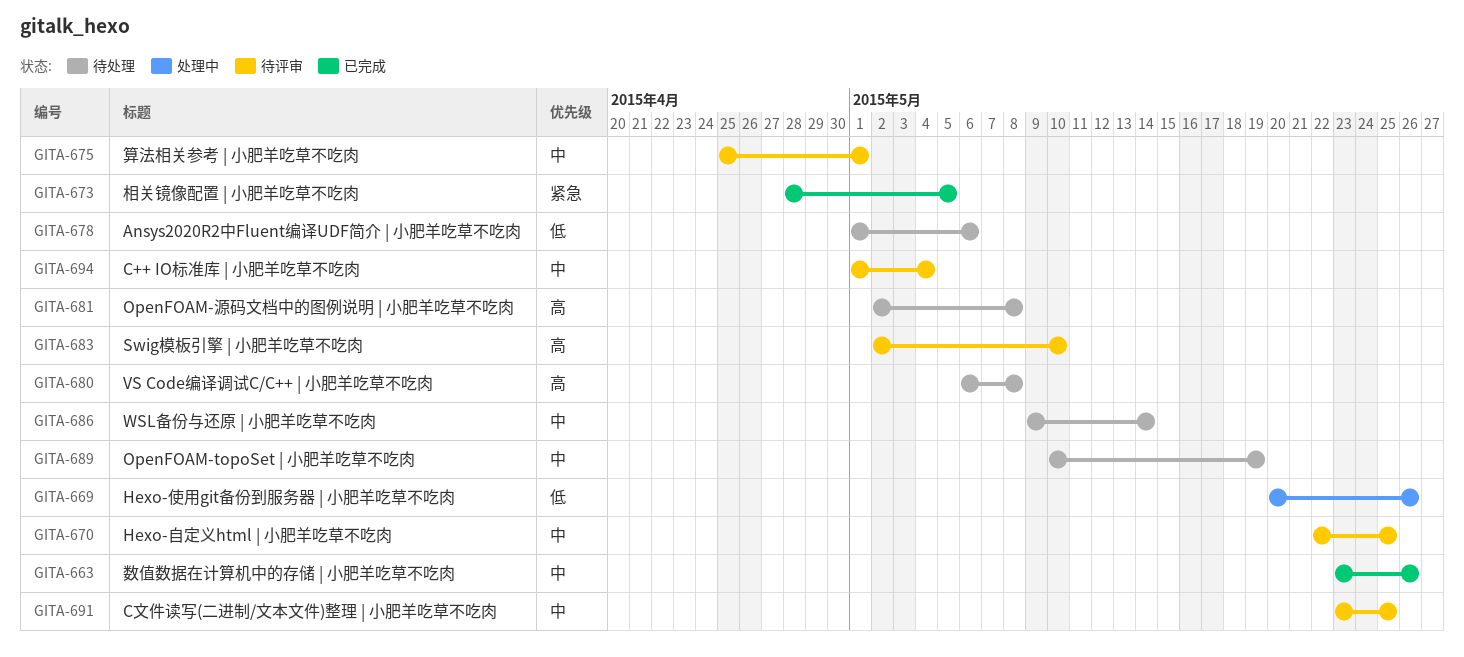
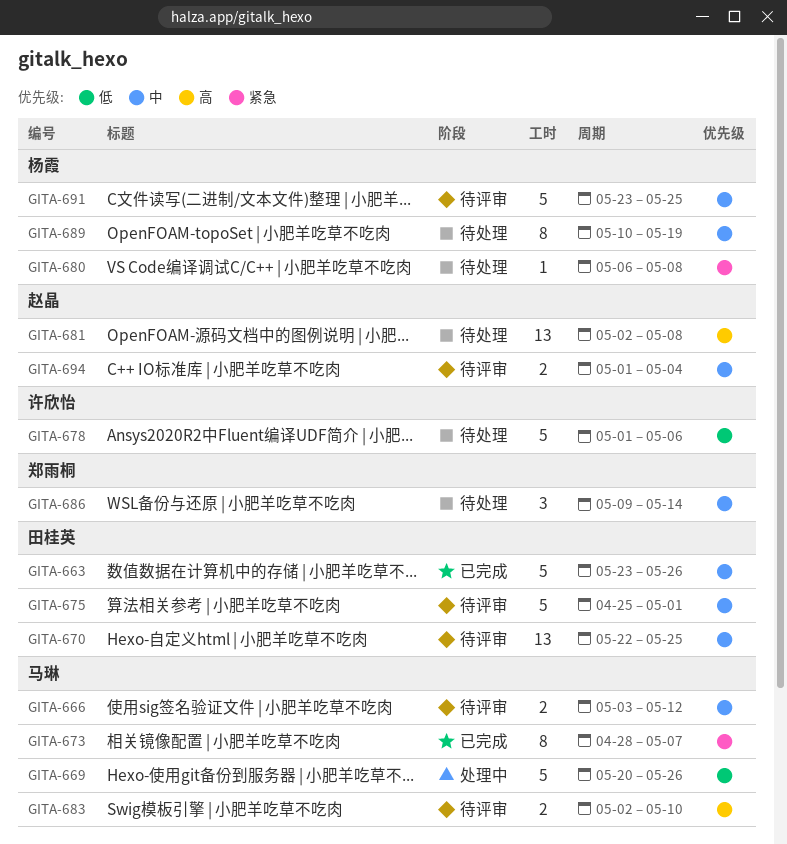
GITA-666: none -> present
GITA-673, due: May 5 -> May 7
GITA-680, priority: 高 -> 紧急

